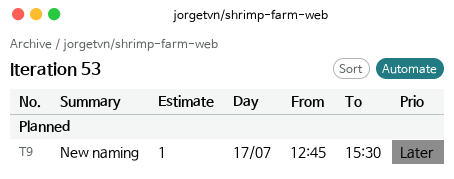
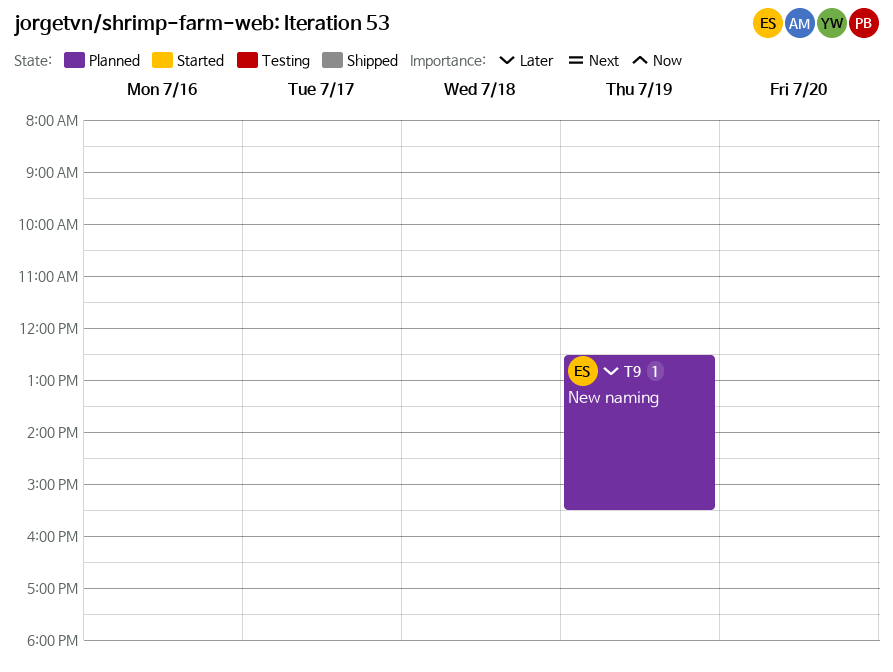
T9, day: Jul 17 -> Jul 19
T9, begins: 12:45 -> 12:30

